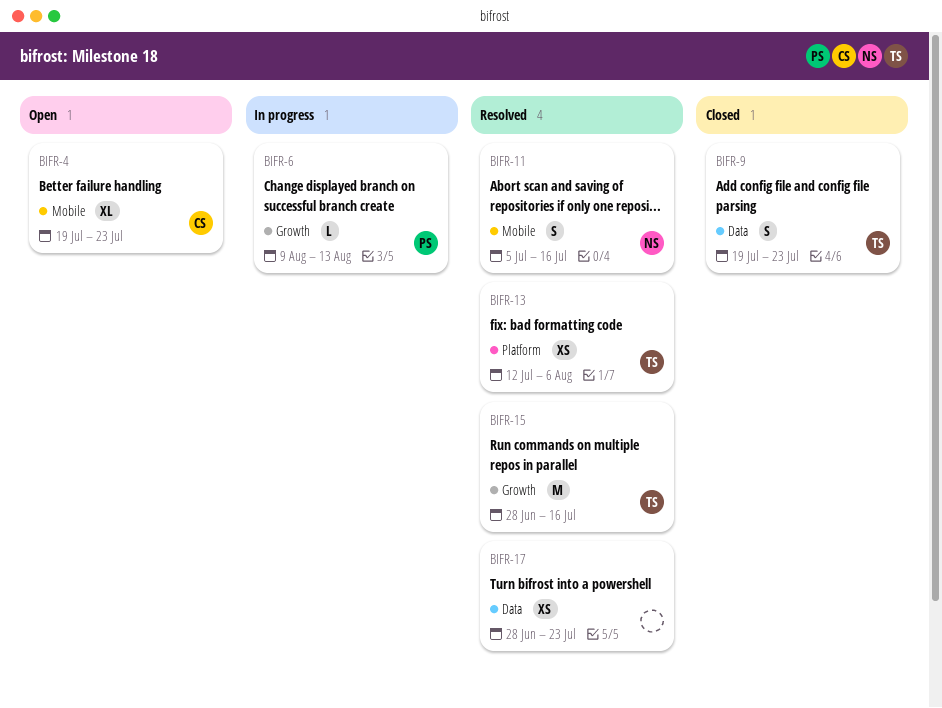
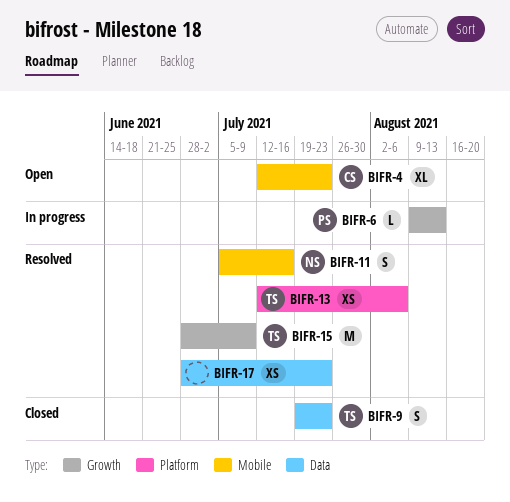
BIFR-4, start: Jul 19 -> Jul 12
BIFR-15, due: Jul 16 -> Jul 9

